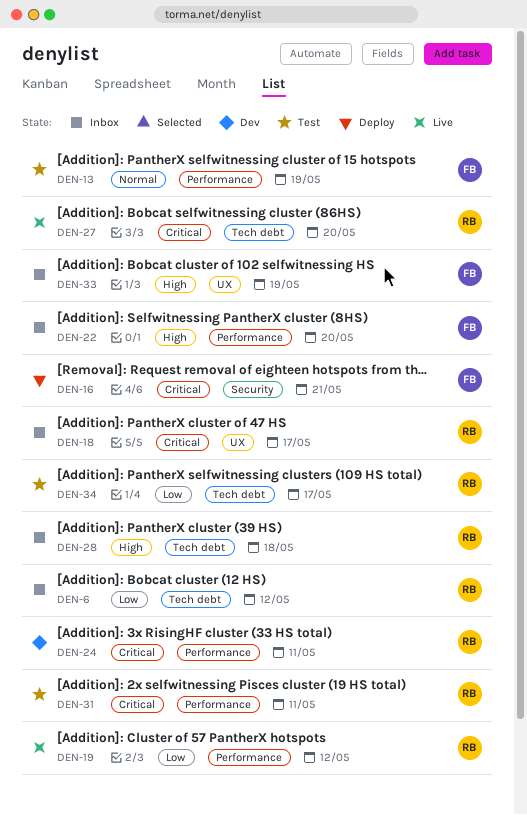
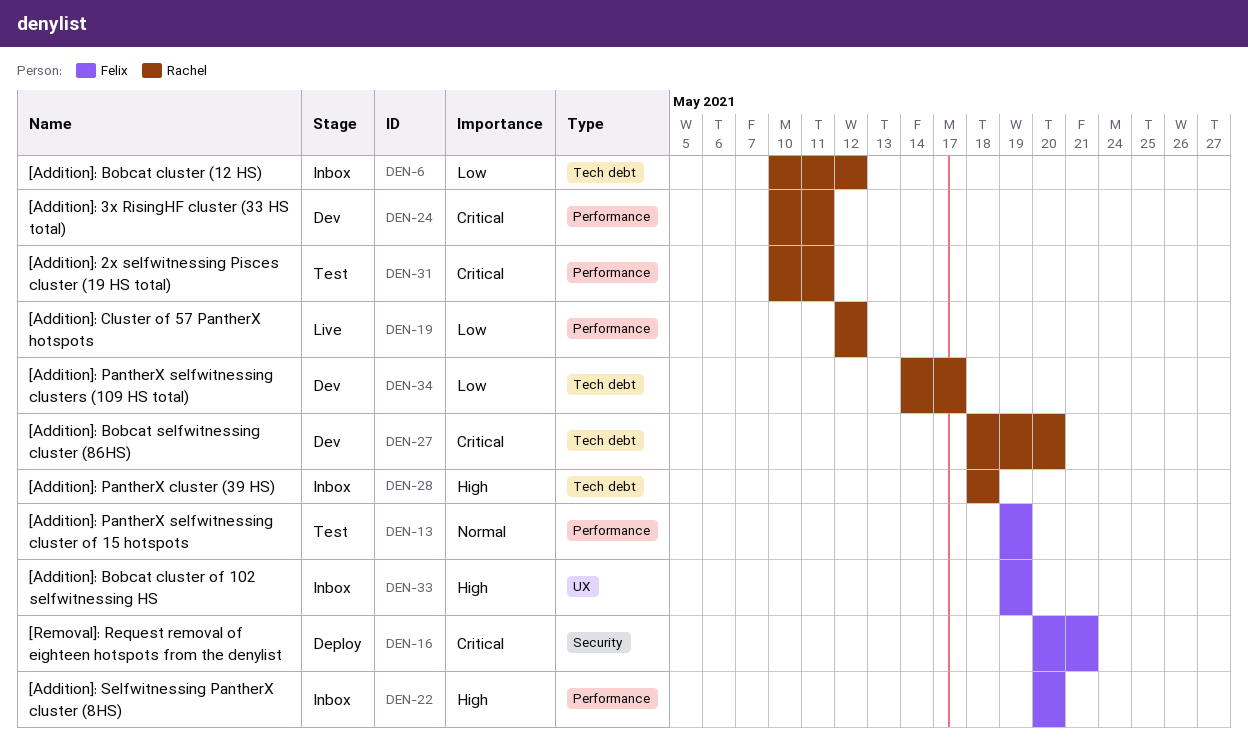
DEN-18: present -> none
DEN-27, status: Live -> Dev
DEN-34, status: Test -> Dev

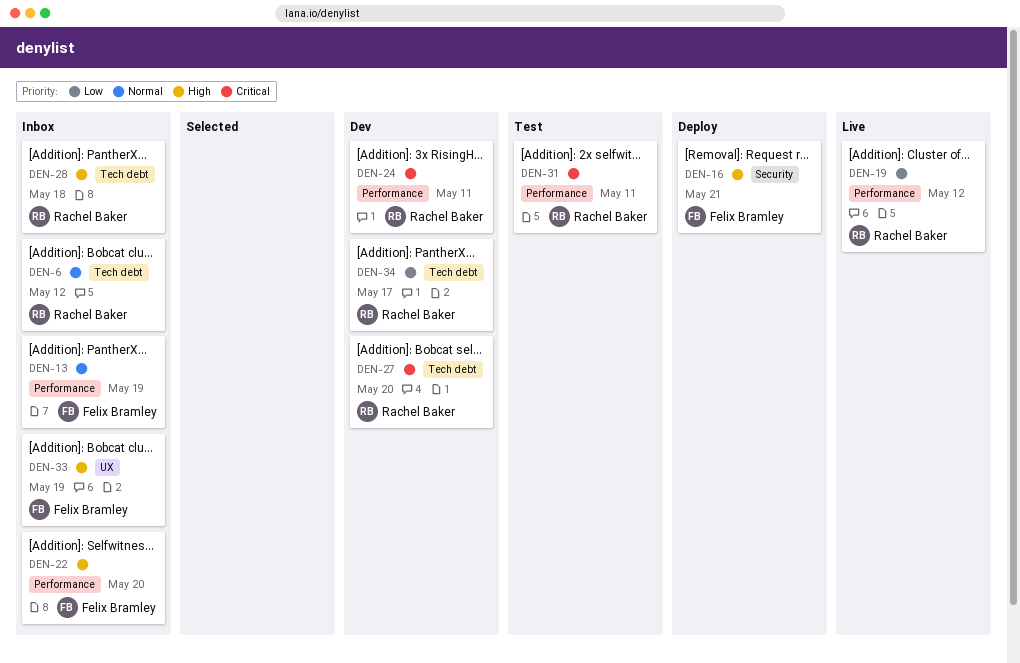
DEN-6, priority: Low -> Normal
DEN-13, status: Test -> Inbox
DEN-16, priority: Critical -> High

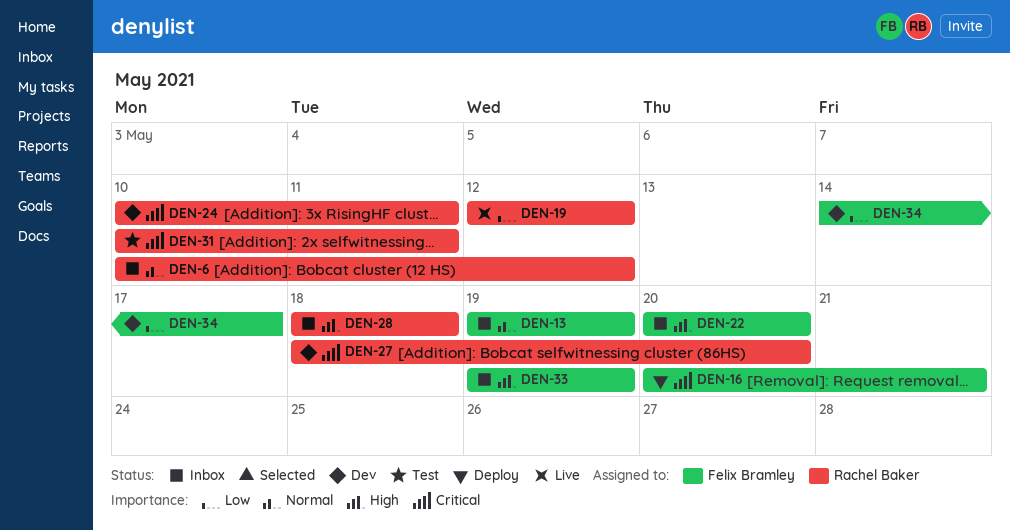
DEN-16, priority: High -> Critical
DEN-34, owner: Rachel Baker -> Felix Bramley

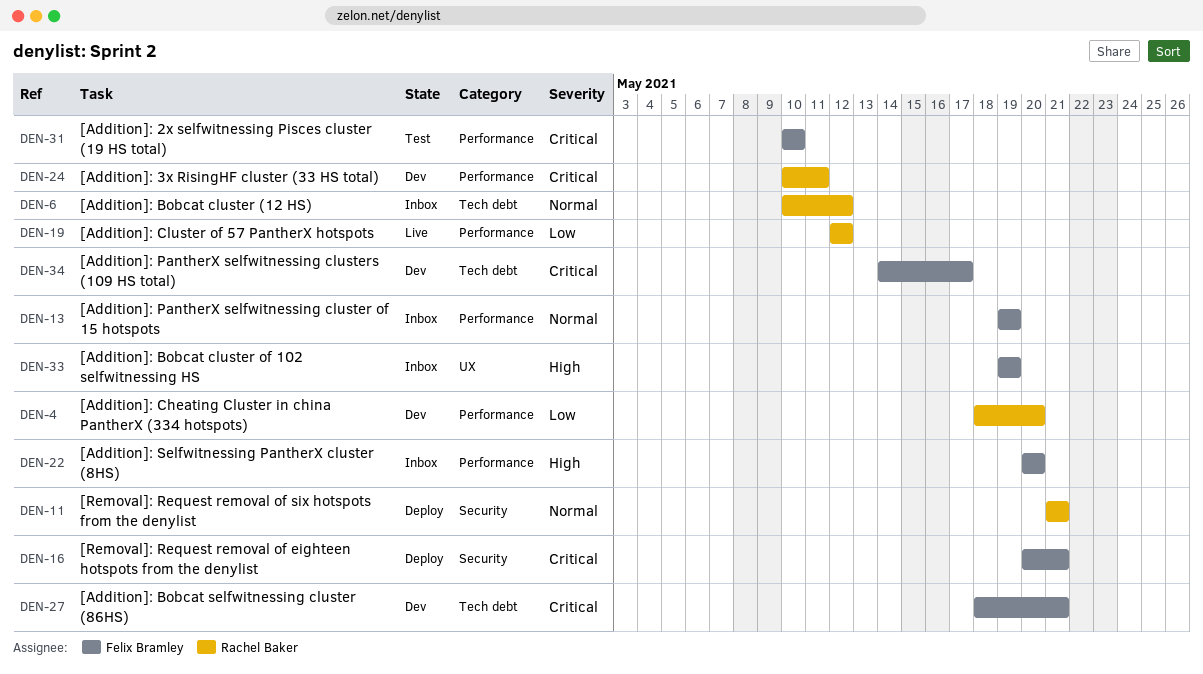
DEN-4: none -> present
DEN-11: none -> present
DEN-27, owner: Rachel Baker -> Felix Bramley
DEN-27, due: May 20 -> May 21
DEN-28: present -> none
DEN-31, owner: Rachel Baker -> Felix Bramley
DEN-31, due: May 11 -> May 10
DEN-34, priority: Low -> Critical

